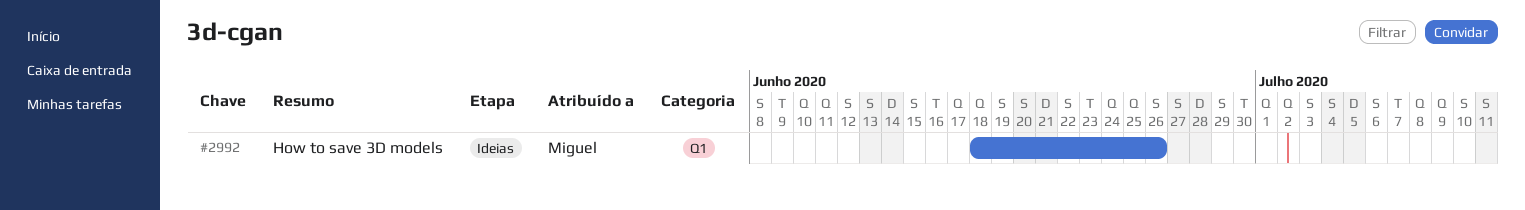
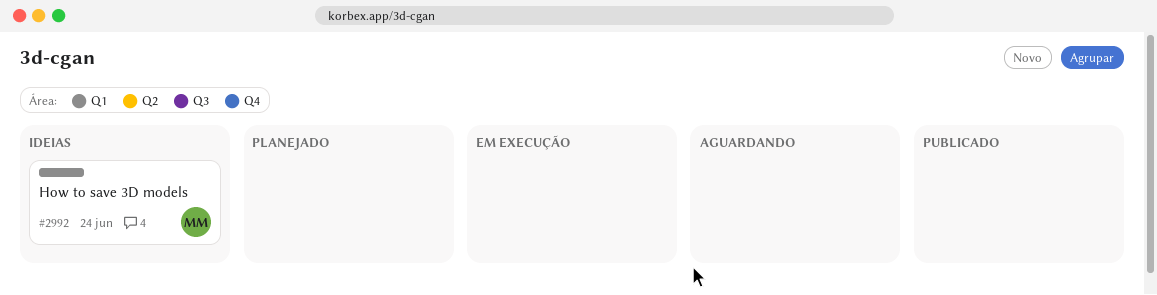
#2992, due: Jun 26 -> Jun 24

